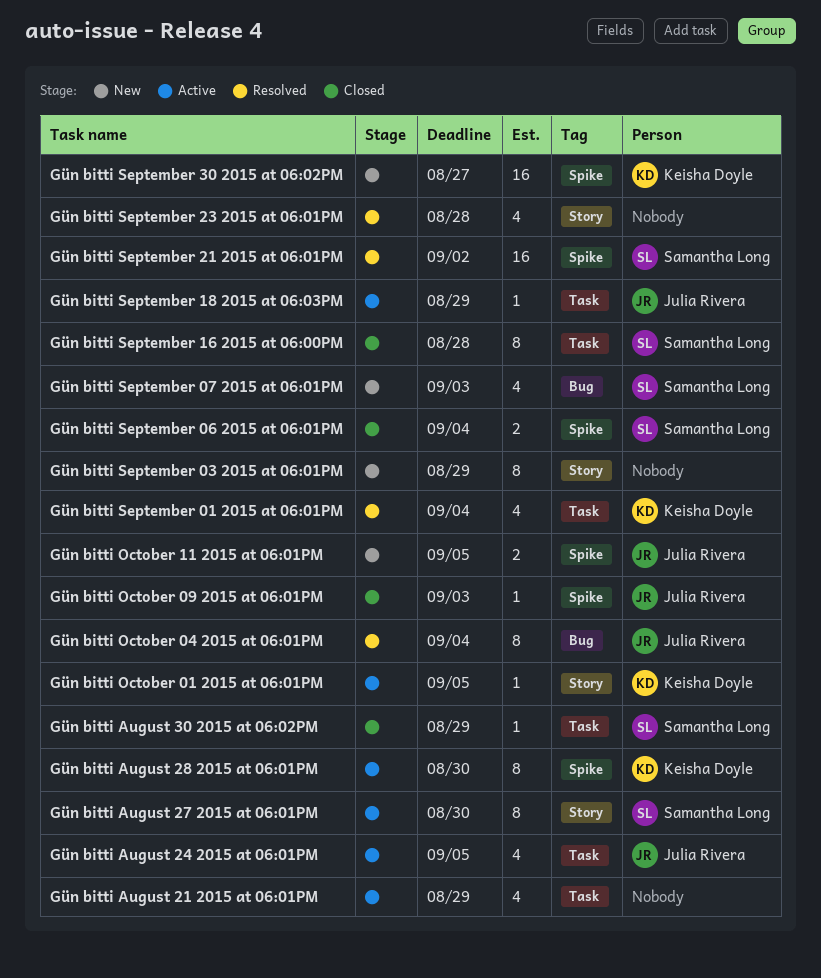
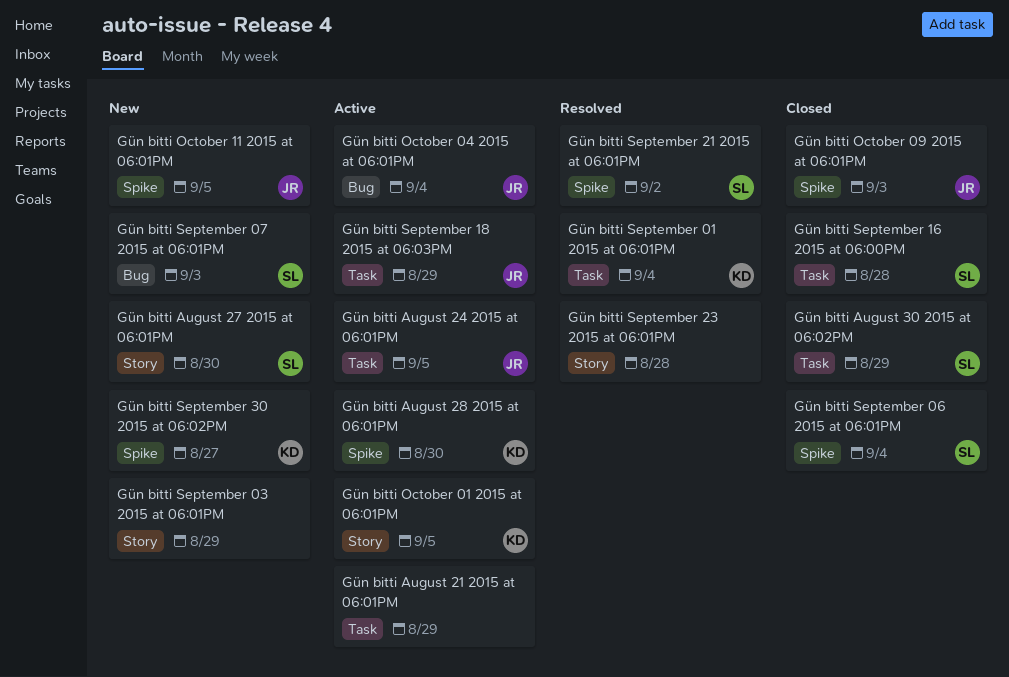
Gün bitti August 27 2015 at 06:01PM, status: Active -> New
Gün bitti October 04 2015 at 06:01PM, status: Resolved -> Active

